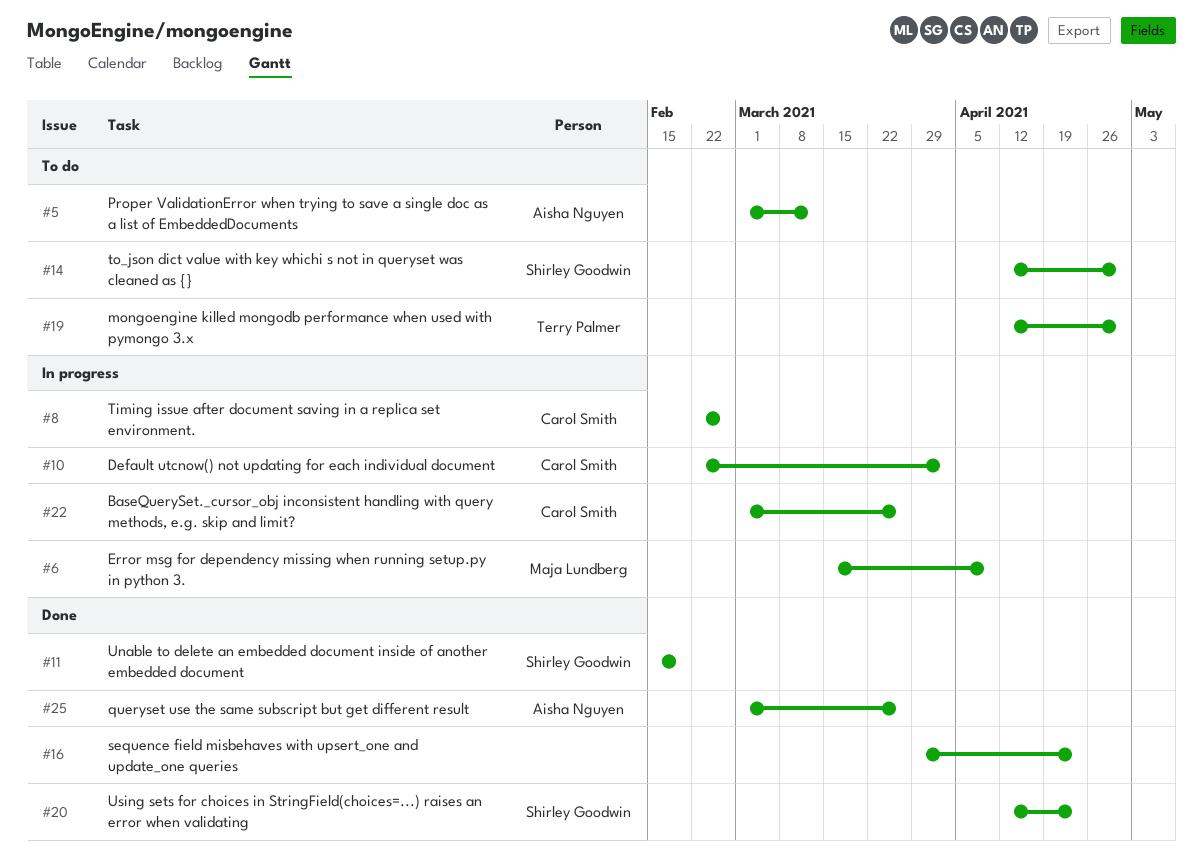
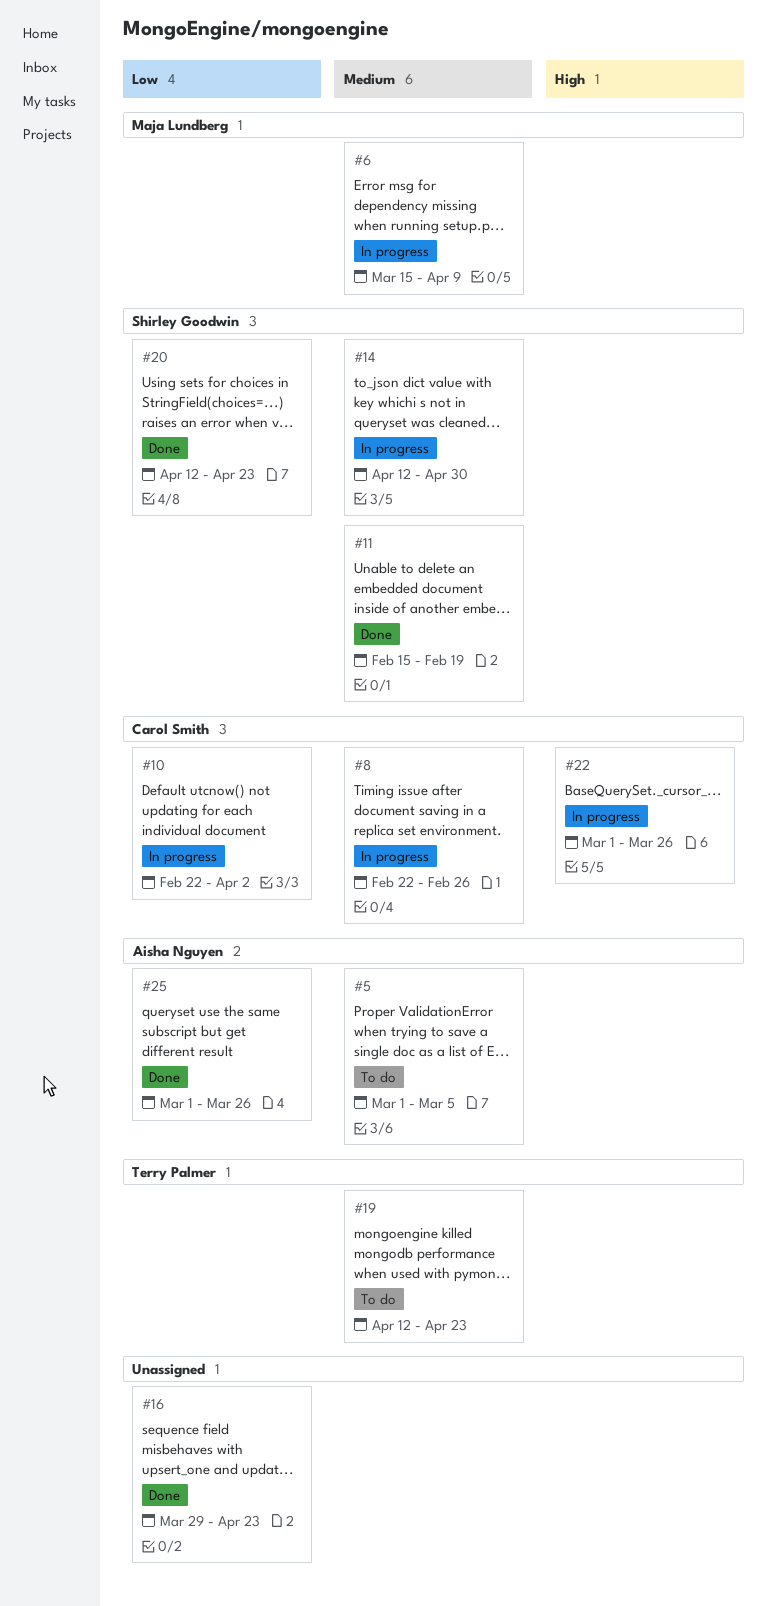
#5, due: Mar 12 -> Mar 5
#14, status: To do -> In progress
#19, due: Apr 30 -> Apr 23

